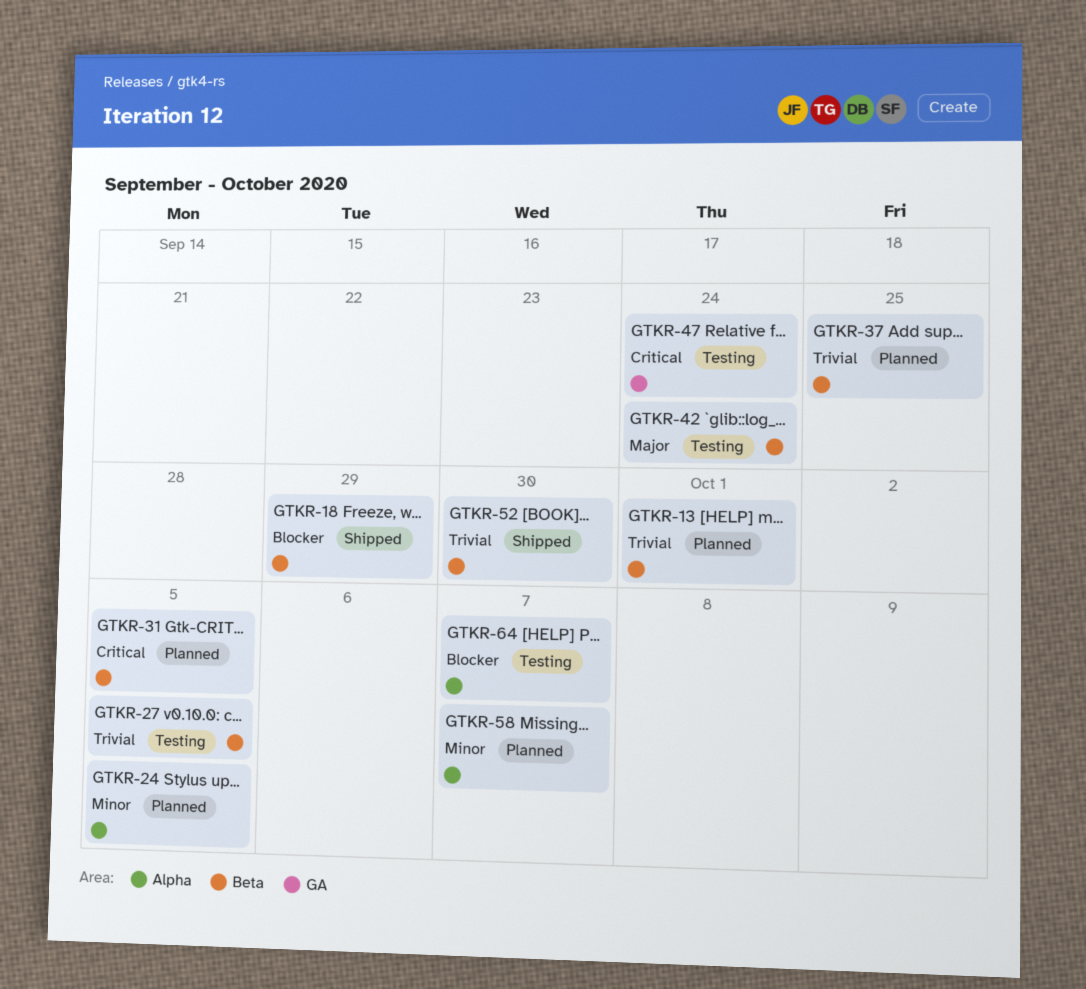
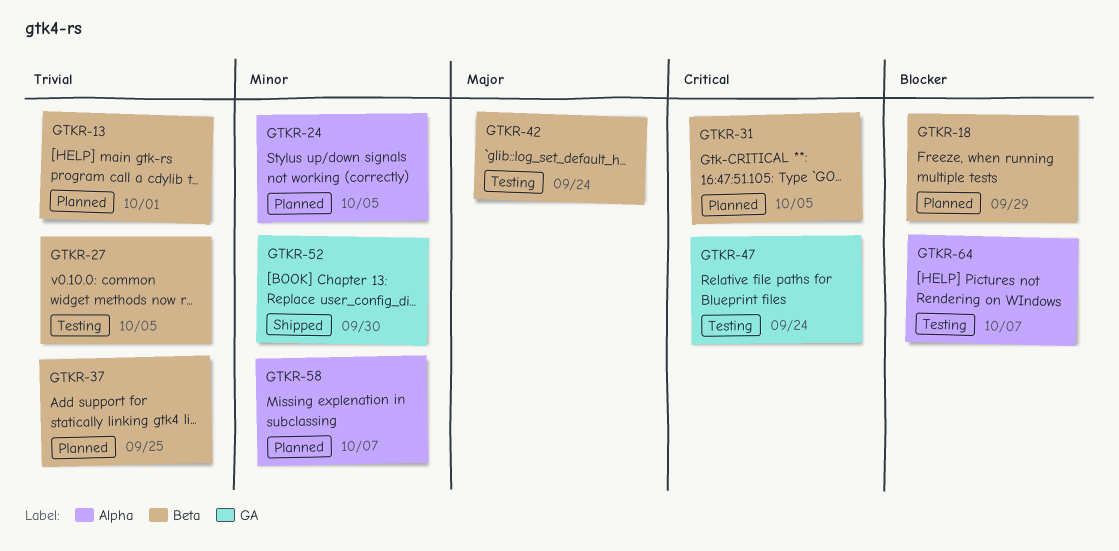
GTKR-18, status: Shipped -> Planned
GTKR-52, priority: Trivial -> Minor
GTKR-52, label: Beta -> GA

